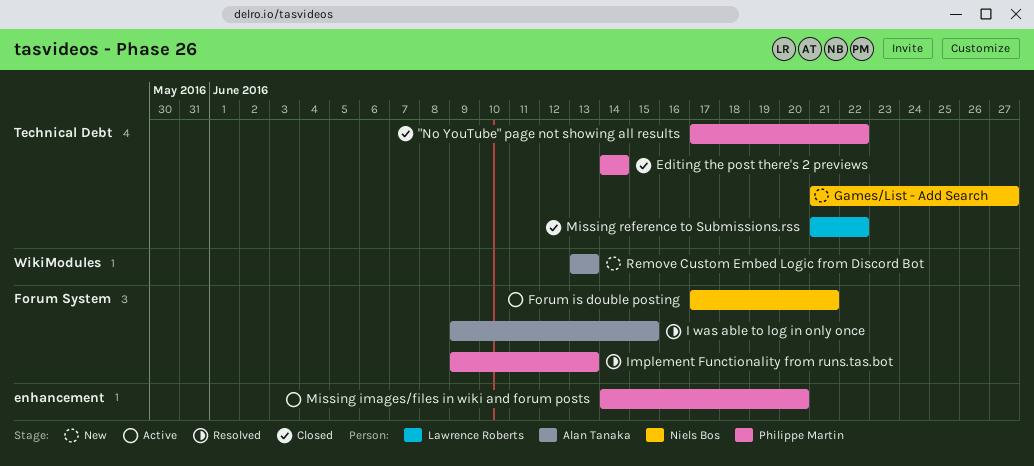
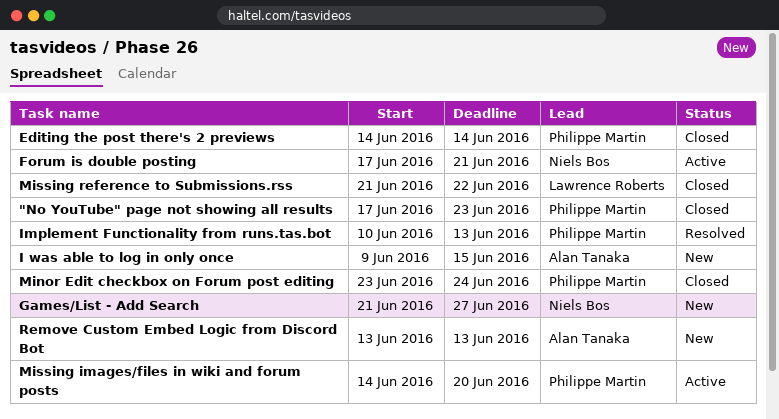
"No YouTube" page not showing all results, due: Jun 22 -> Jun 23
I was able to log in only once, status: Resolved -> New
Implement Functionality from runs.tas.bot, start: Jun 9 -> Jun 10
Minor Edit checkbox on Forum post editing: none -> present

